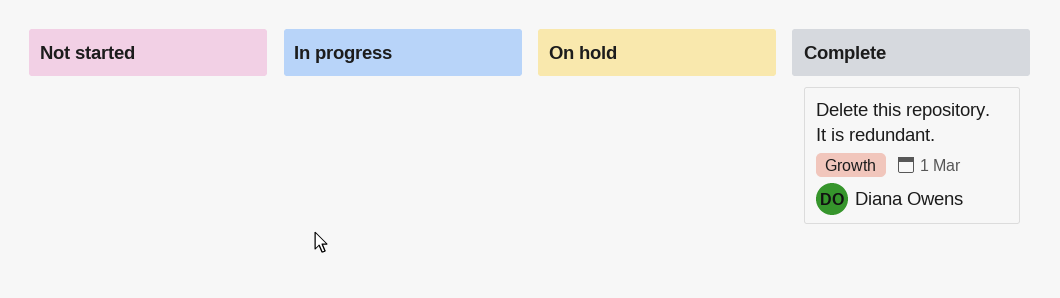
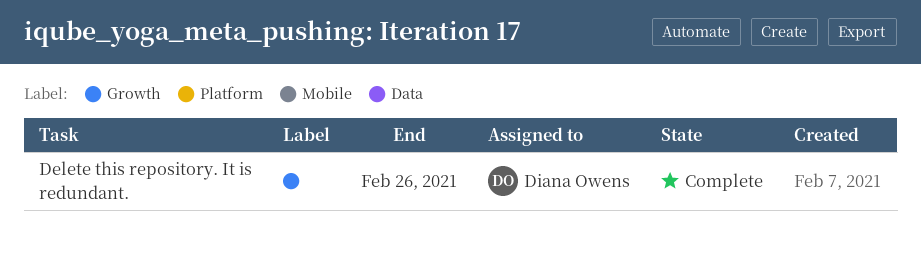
Delete this repository. It is redundant., due: Mar 1 -> Feb 26

